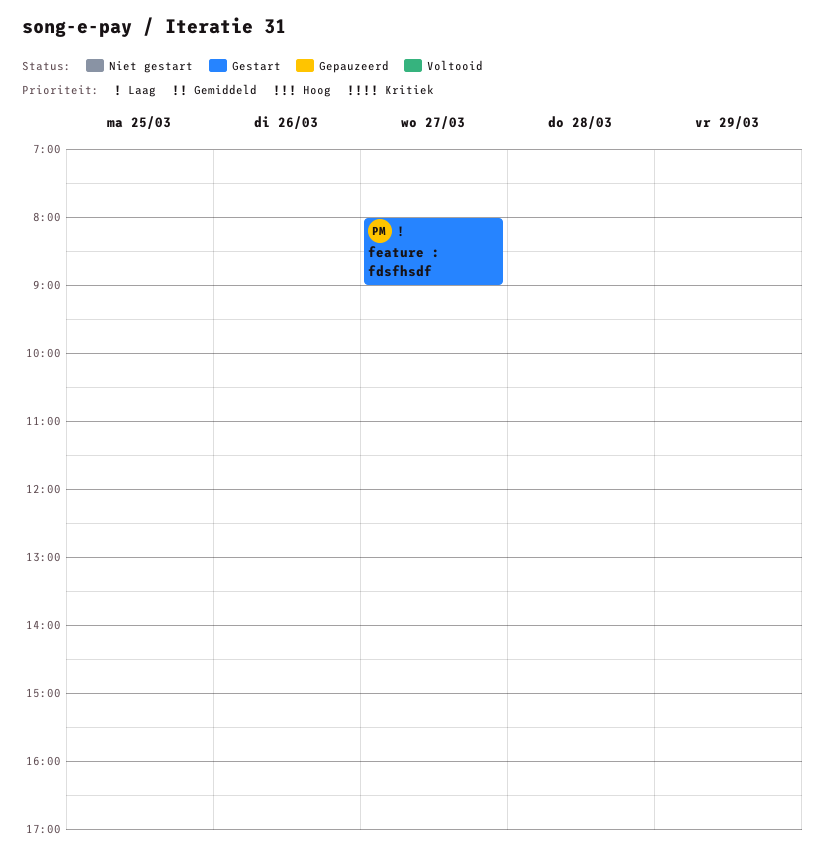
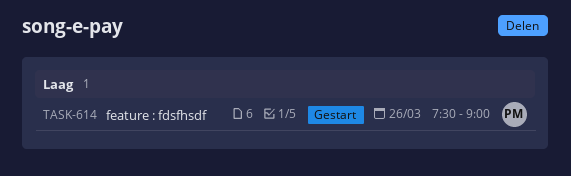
feature : fdsfhsdf, day: Mar 27 -> Mar 26
feature : fdsfhsdf, begins: 08:00 -> 07:30

